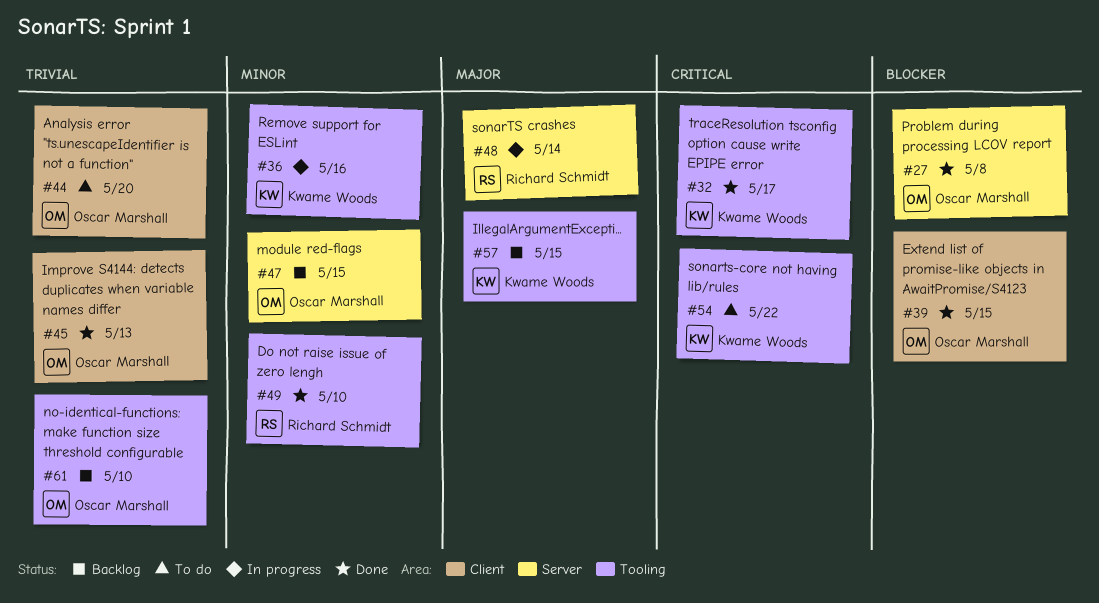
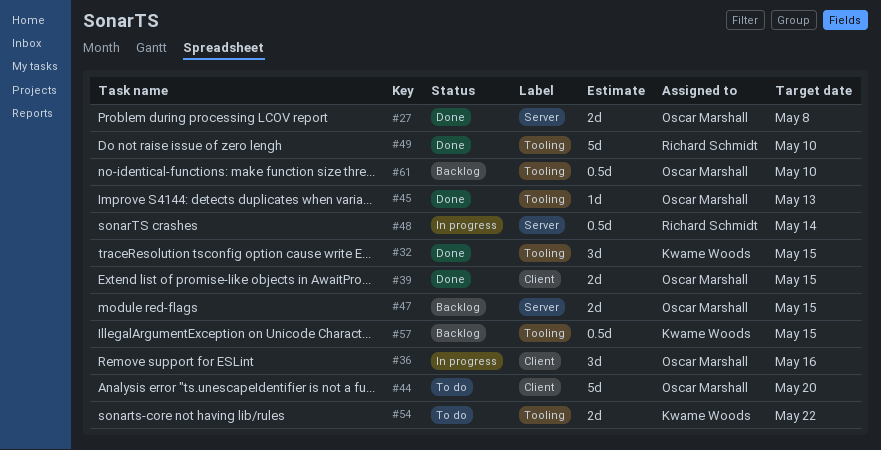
#32, due: May 17 -> May 15
#36, owner: Kwame Woods -> Oscar Marshall
#36, label: Tooling -> Client
#45, label: Client -> Tooling

